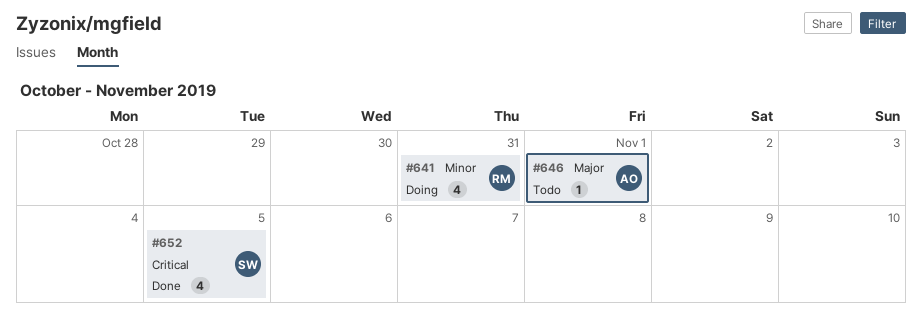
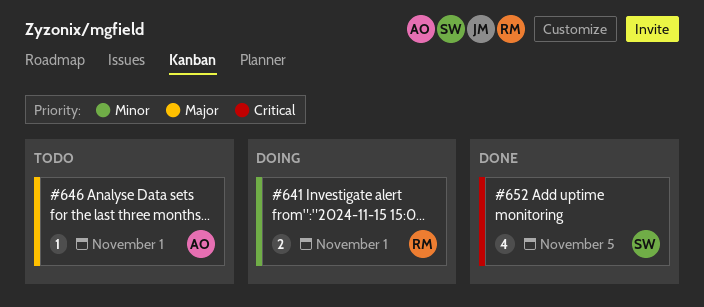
#641, estimate: 4 -> 2
#641, due: Oct 31 -> Nov 1

